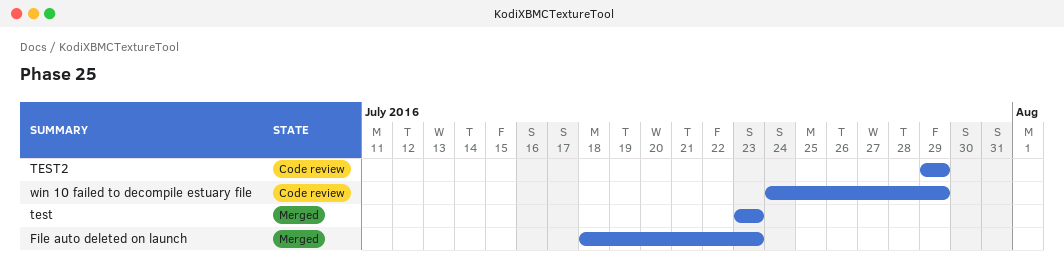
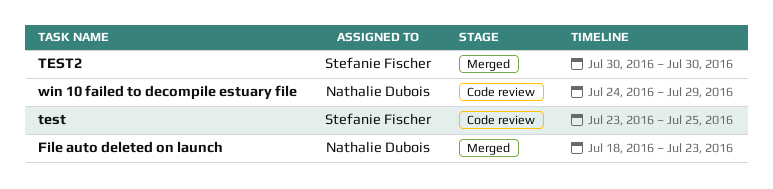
test, status: Merged -> Code review
test, due: Jul 23 -> Jul 25
TEST2, status: Code review -> Merged
TEST2, start: Jul 29 -> Jul 30
TEST2, due: Jul 29 -> Jul 30

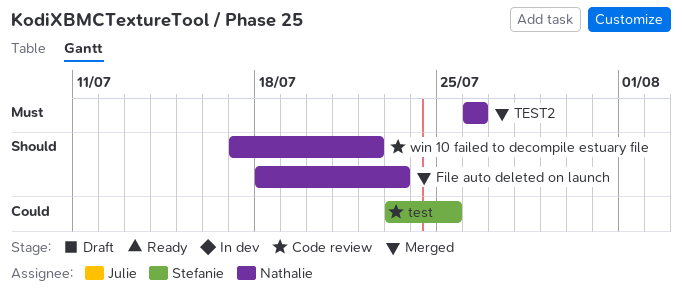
TEST2, owner: Stefanie Fischer -> Nathalie Dubois
TEST2, start: Jul 30 -> Jul 26
TEST2, due: Jul 30 -> Jul 26
win 10 failed to decompile estuary file, start: Jul 24 -> Jul 17
win 10 failed to decompile estuary file, due: Jul 29 -> Jul 22

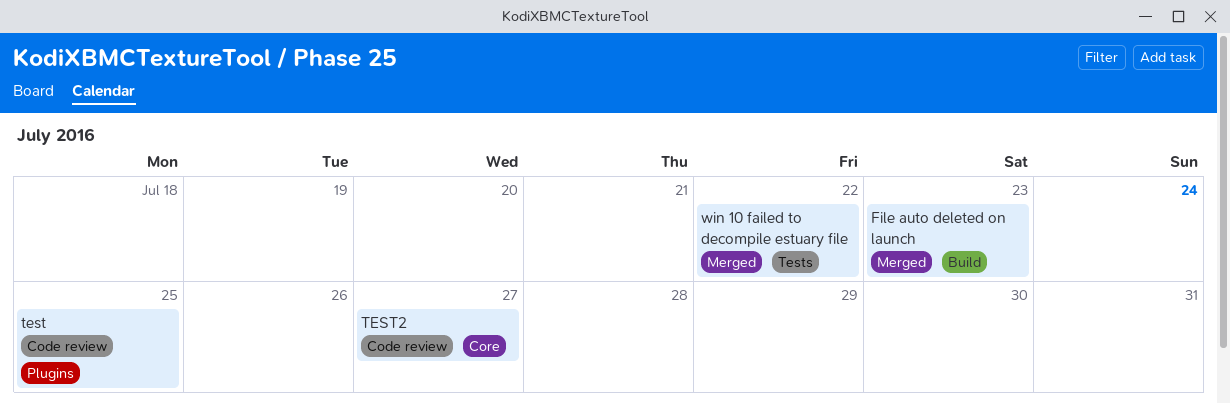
TEST2, status: Merged -> Code review
TEST2, due: Jul 26 -> Jul 27
win 10 failed to decompile estuary file, status: Code review -> Merged

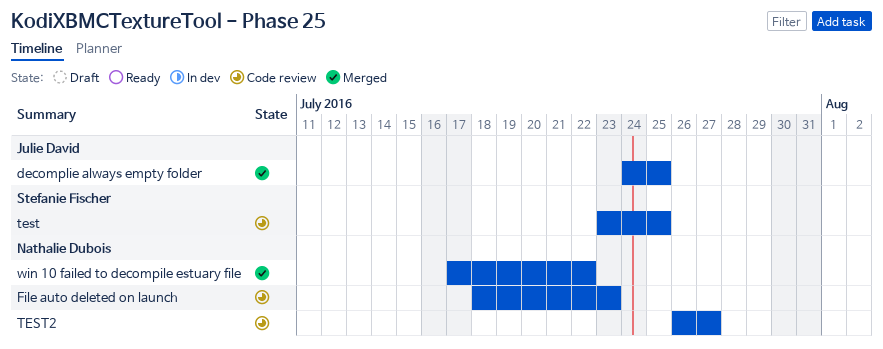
decomplie always empty folder: none -> present
File auto deleted on launch, status: Merged -> Code review

